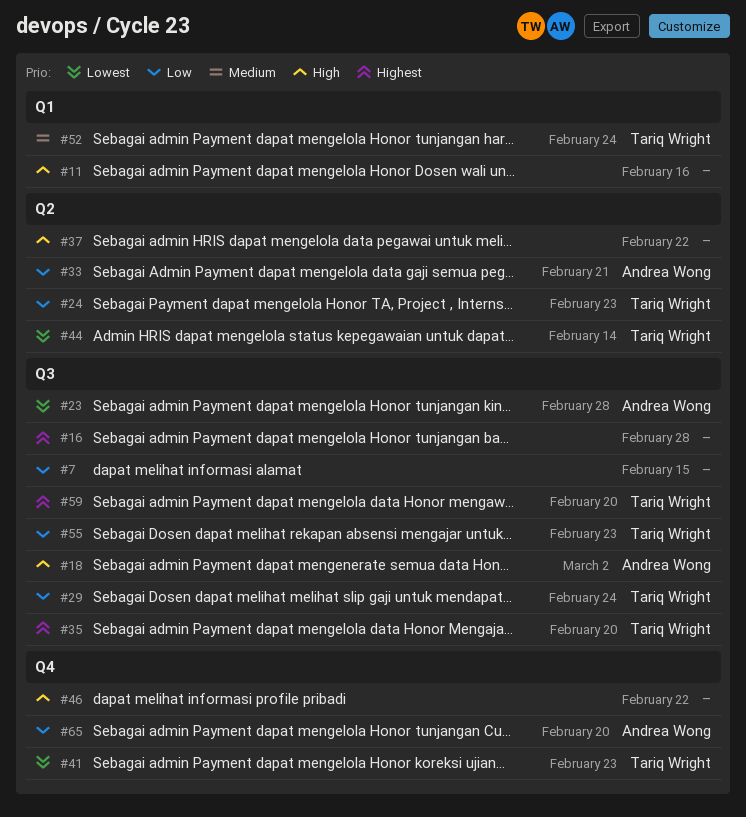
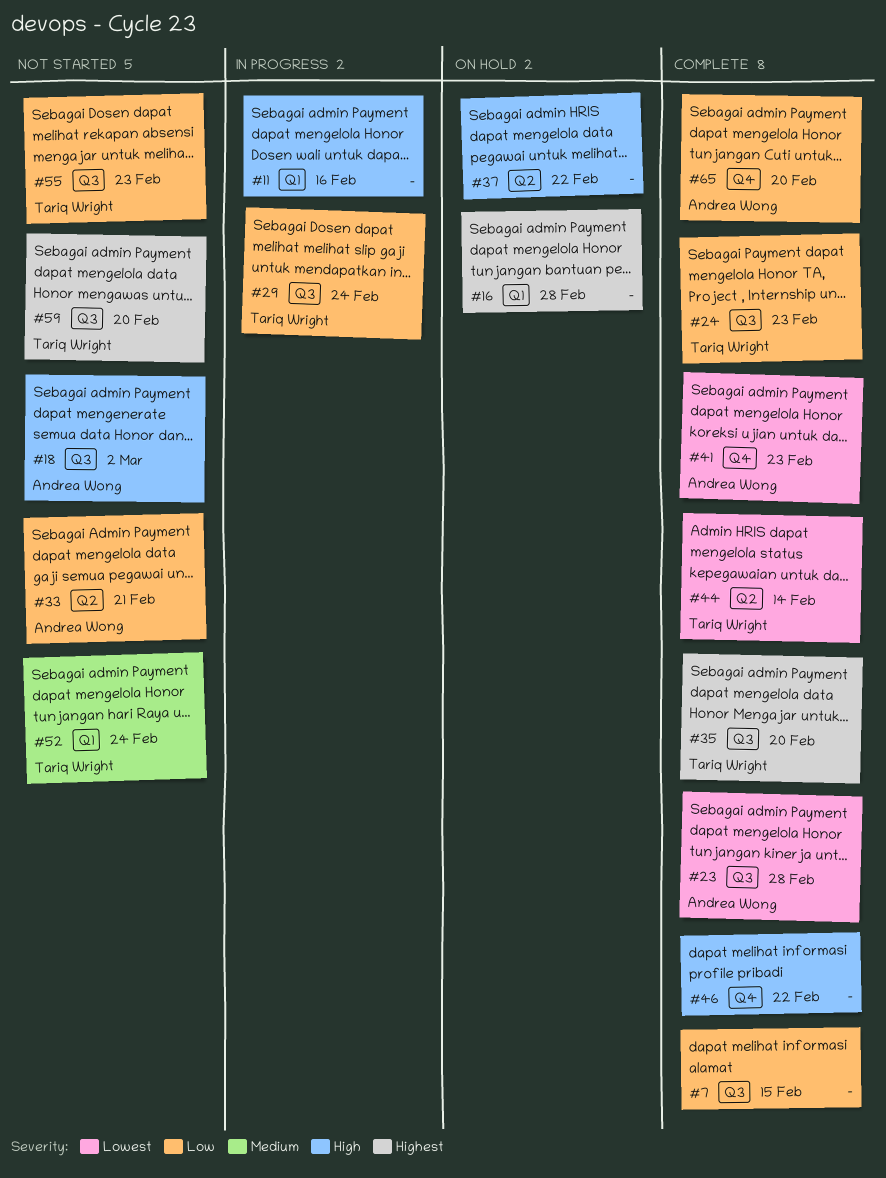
#16, label: Q3 -> Q1
#24, label: Q2 -> Q3
#41, owner: Tariq Wright -> Andrea Wong

